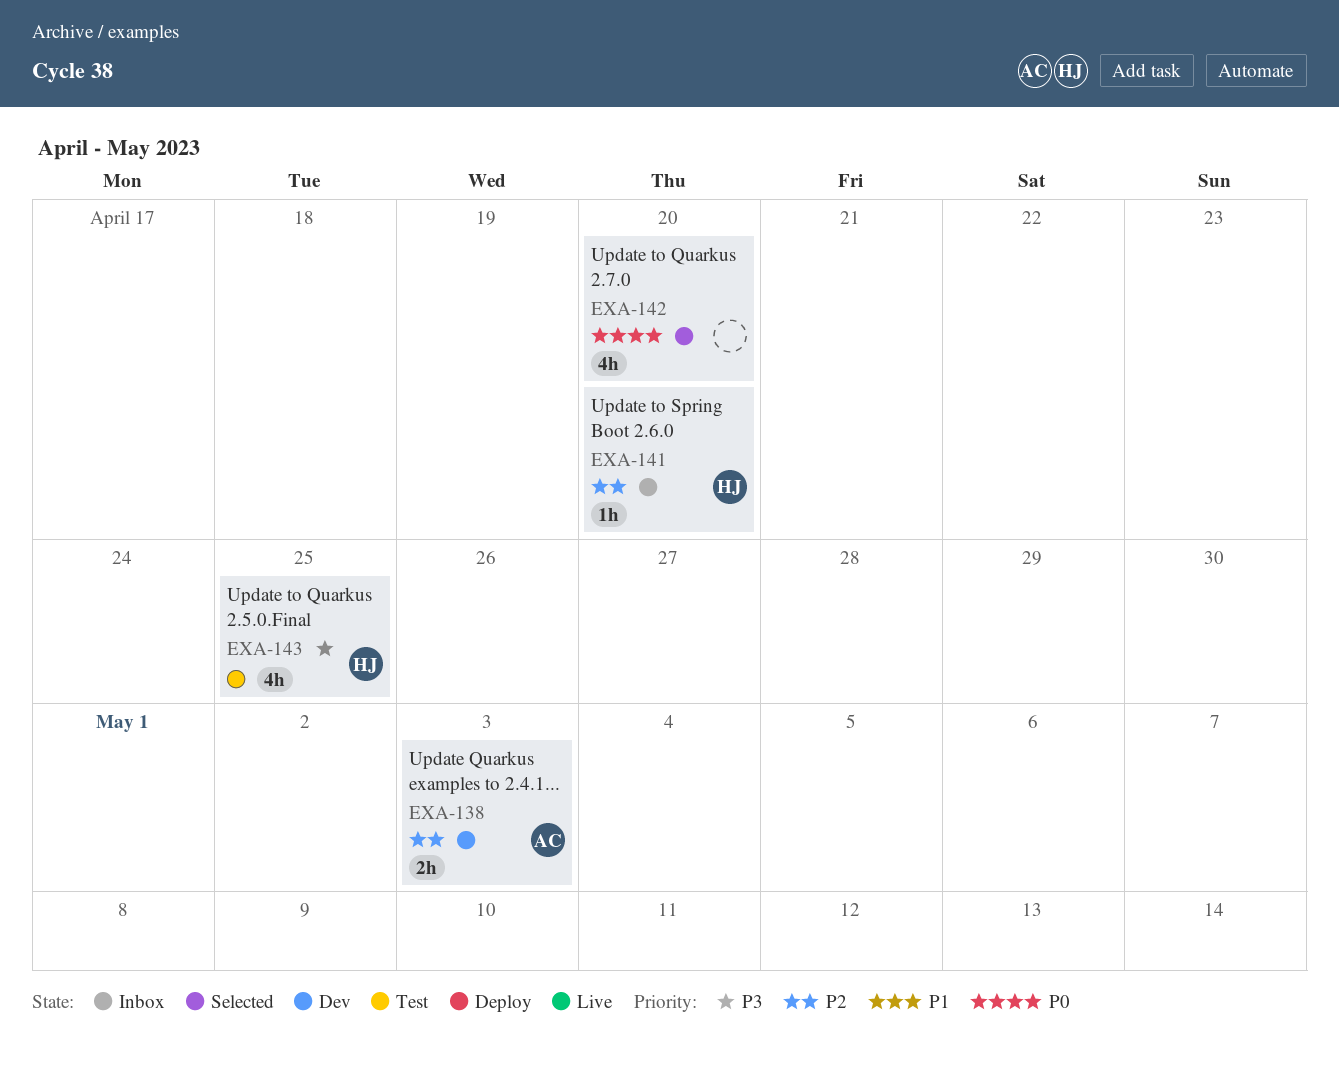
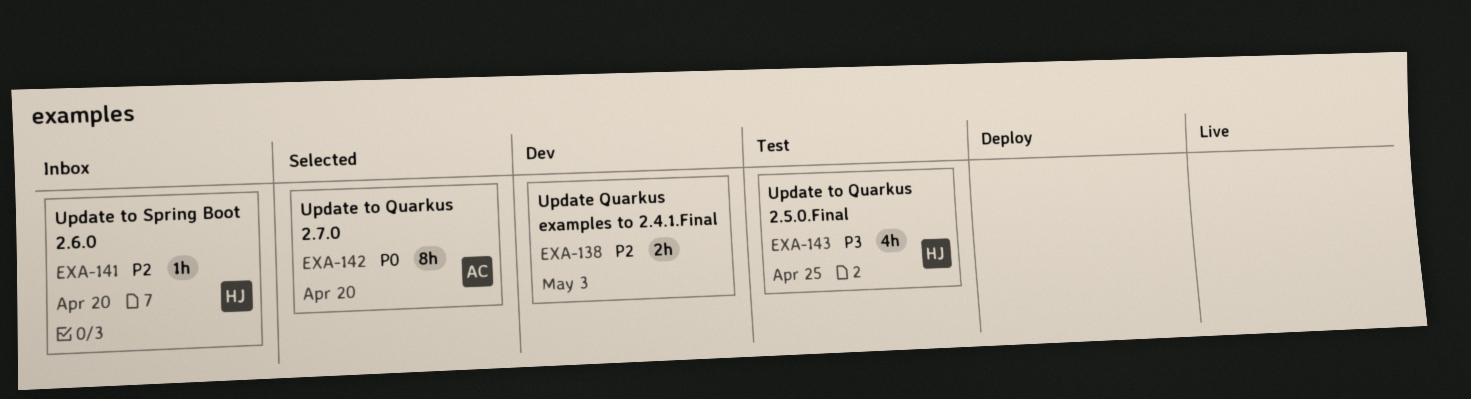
EXA-138, owner: AC -> none
EXA-142, owner: none -> AC
EXA-142, estimate: 4h -> 8h

